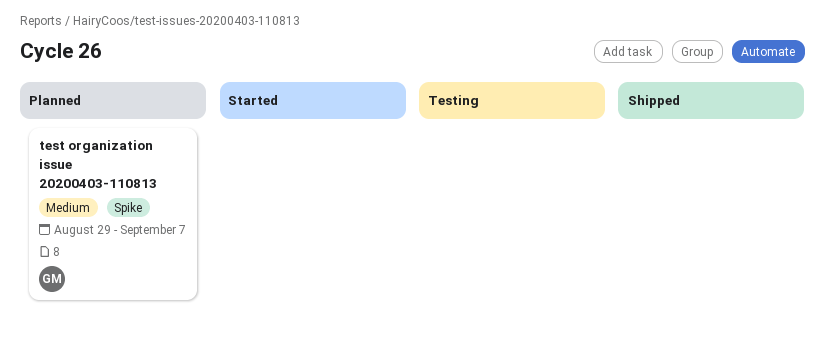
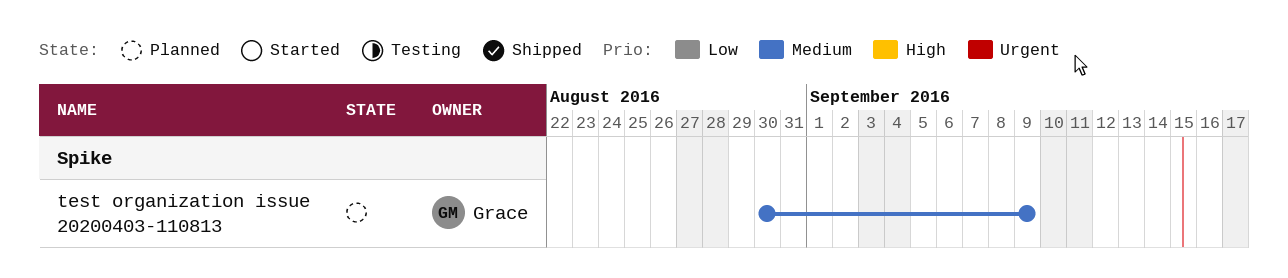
test organization issue 20200403-110813, start: Aug 29 -> Aug 30
test organization issue 20200403-110813, due: Sep 7 -> Sep 9

